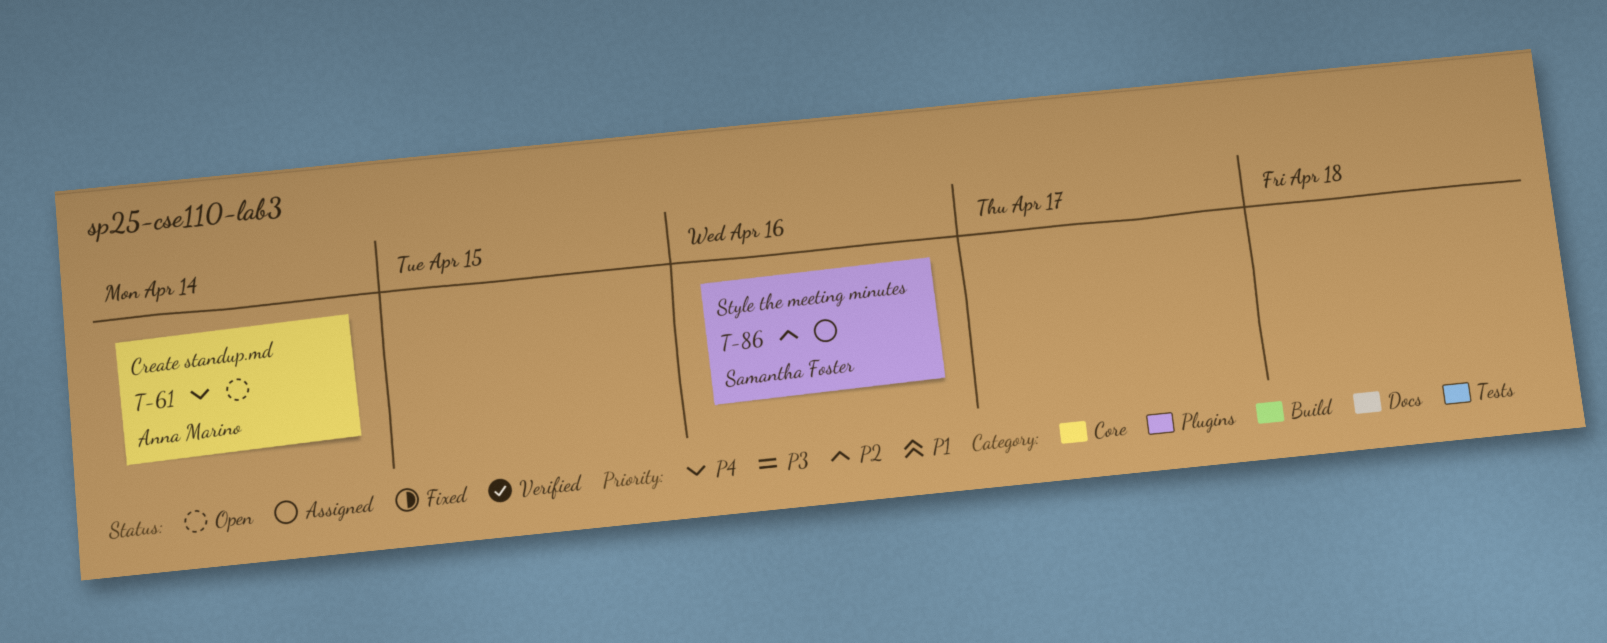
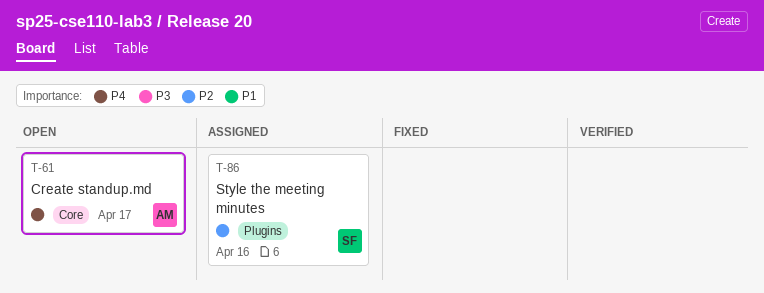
T-61, due: Apr 14 -> Apr 17

